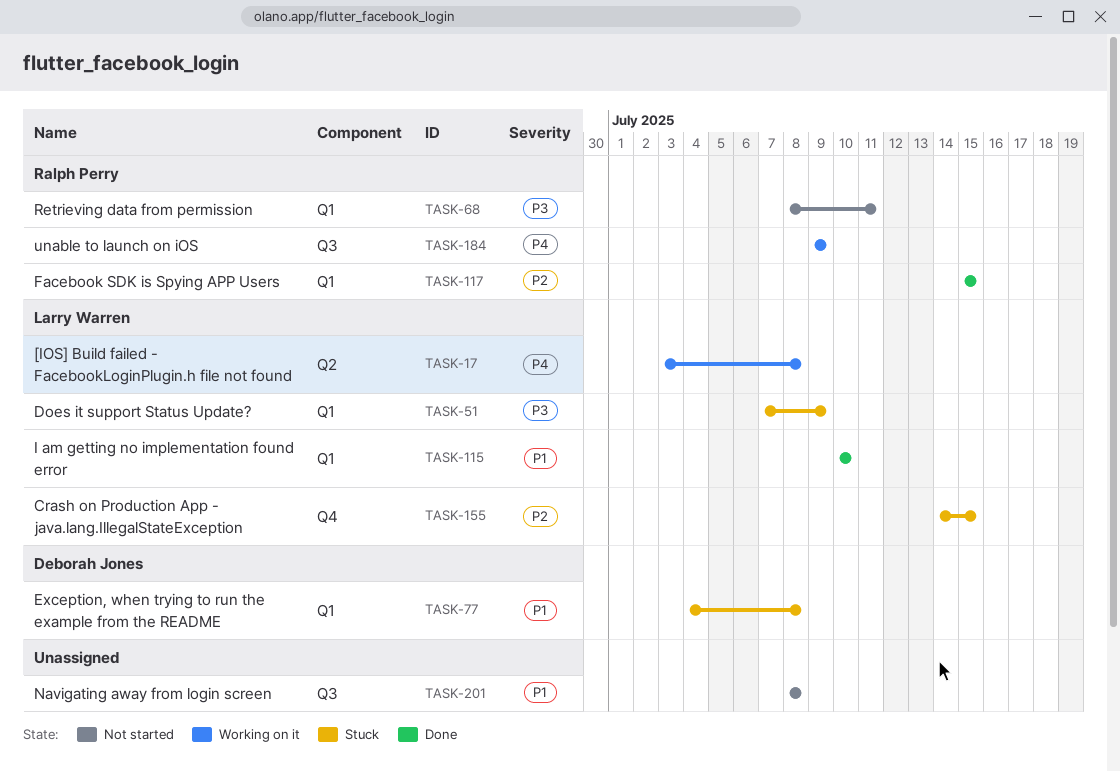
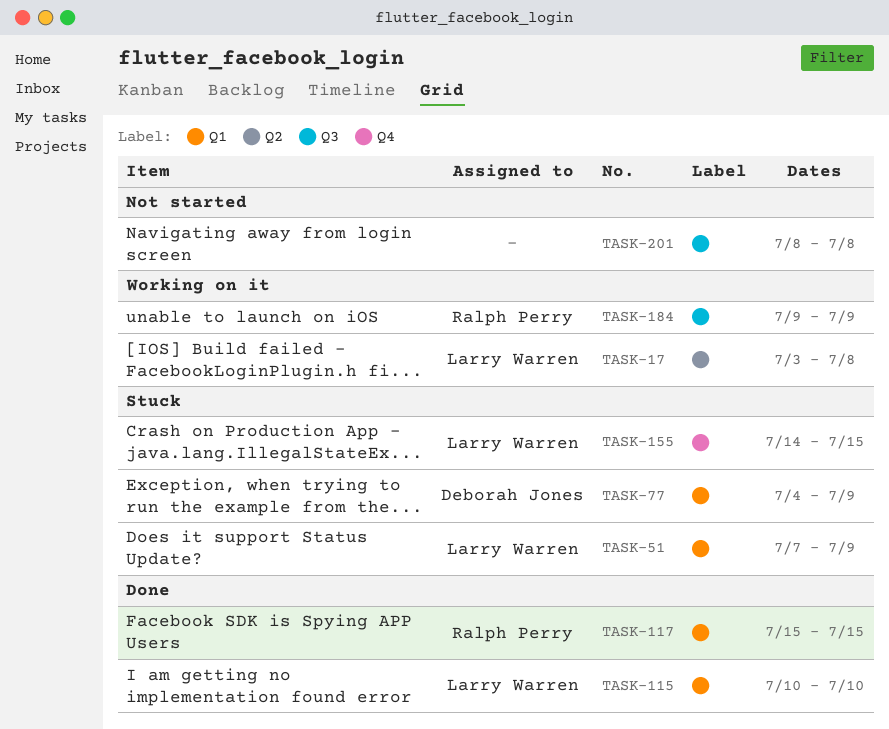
TASK-68: present -> none
TASK-77, due: Jul 8 -> Jul 9

